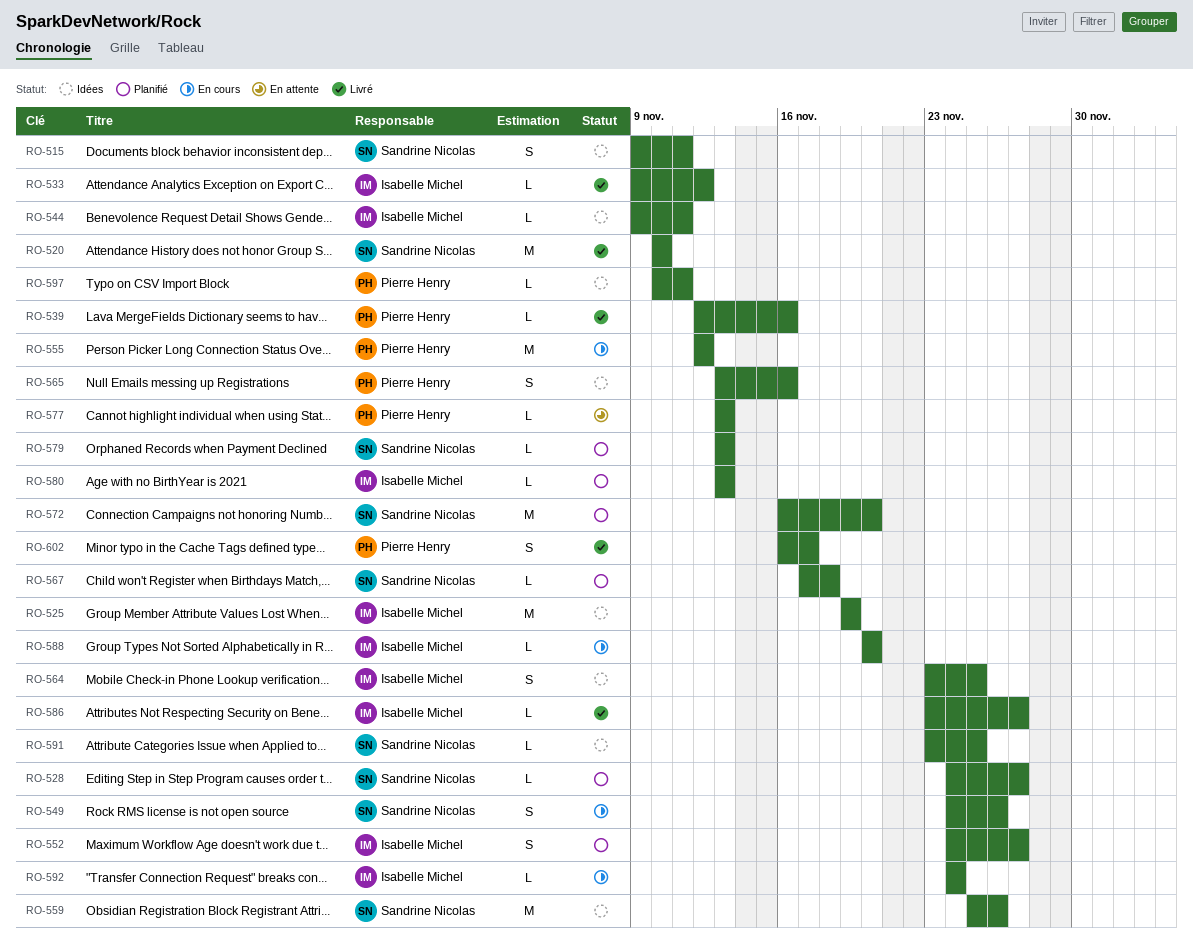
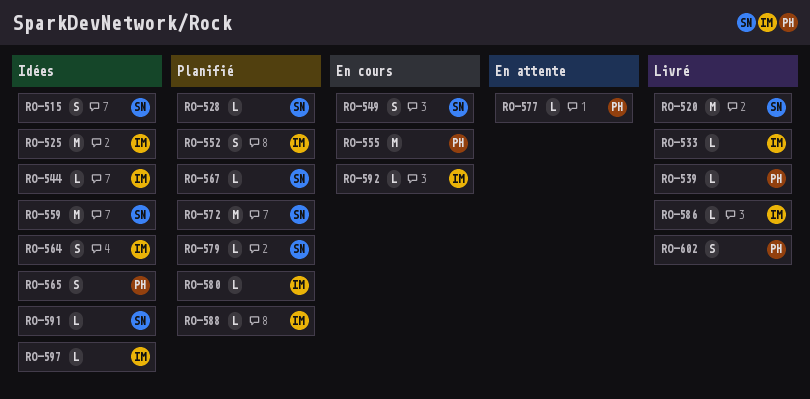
RO-588, status: En cours -> Planifié
RO-597, owner: Pierre Henry -> Isabelle Michel

